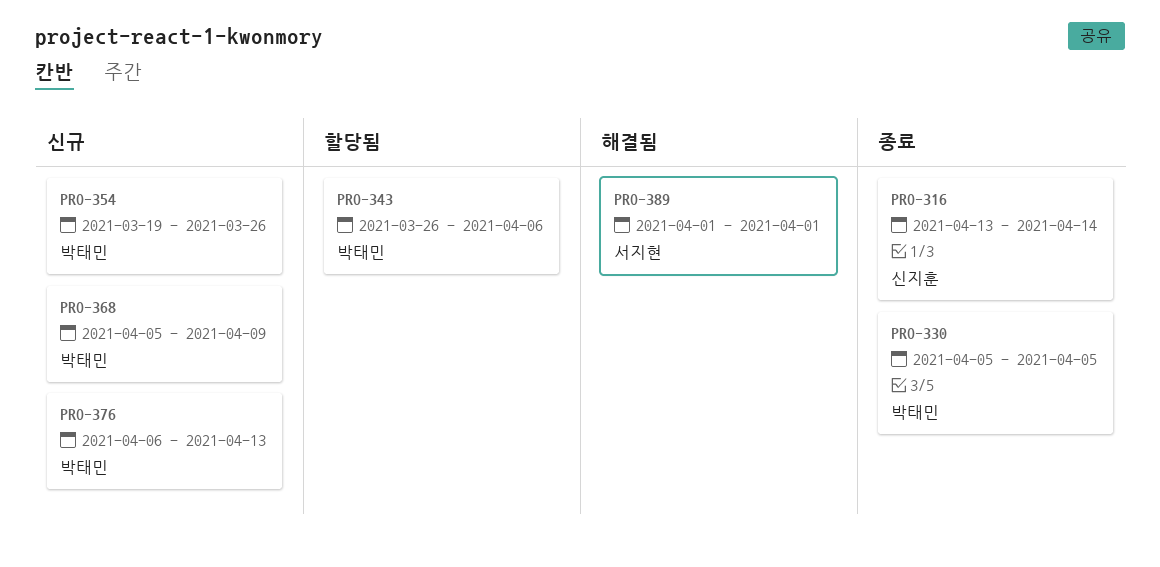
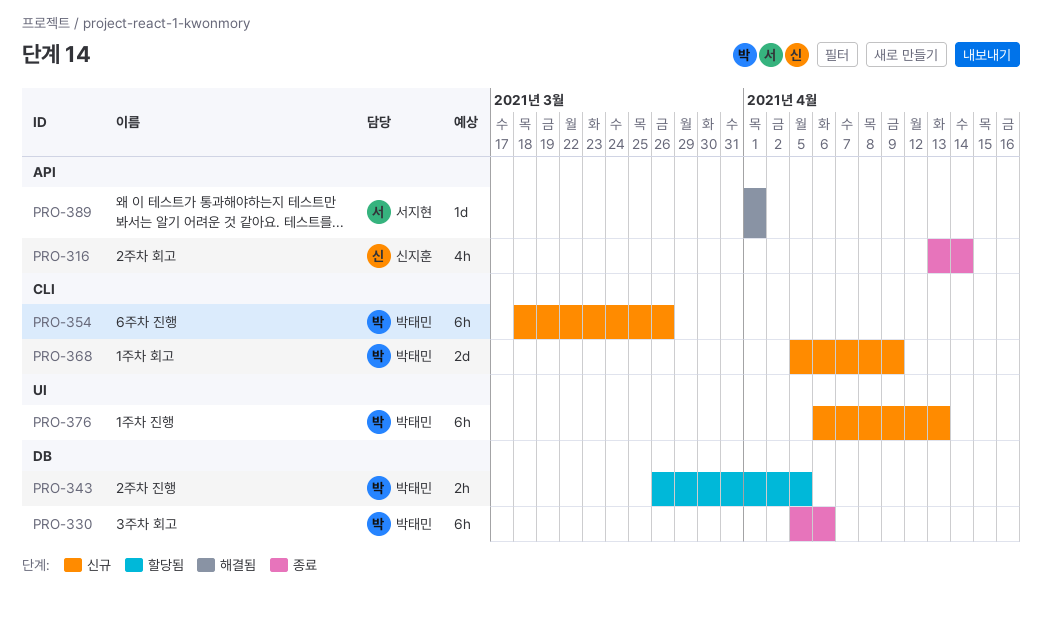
PRO-330, due: Apr 5 -> Apr 6
PRO-343, due: Apr 6 -> Apr 5
PRO-354, start: Mar 19 -> Mar 18

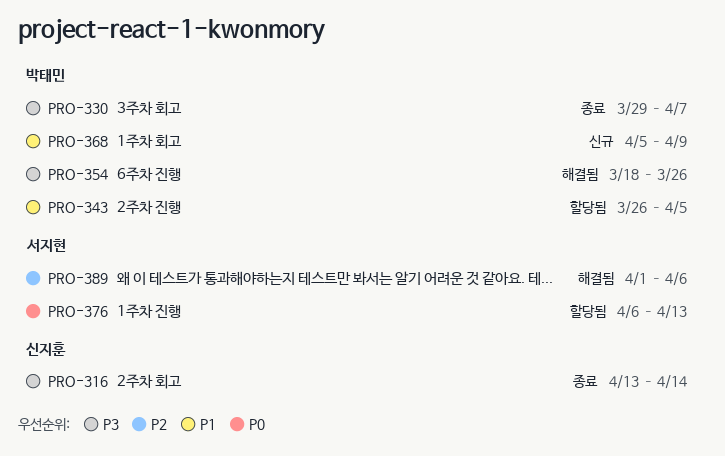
PRO-330, start: Apr 5 -> Mar 29
PRO-330, due: Apr 6 -> Apr 7
PRO-354, status: 신규 -> 해결됨
PRO-376, status: 신규 -> 할당됨
PRO-376, owner: 박태민 -> 서지현
PRO-389, due: Apr 1 -> Apr 6

